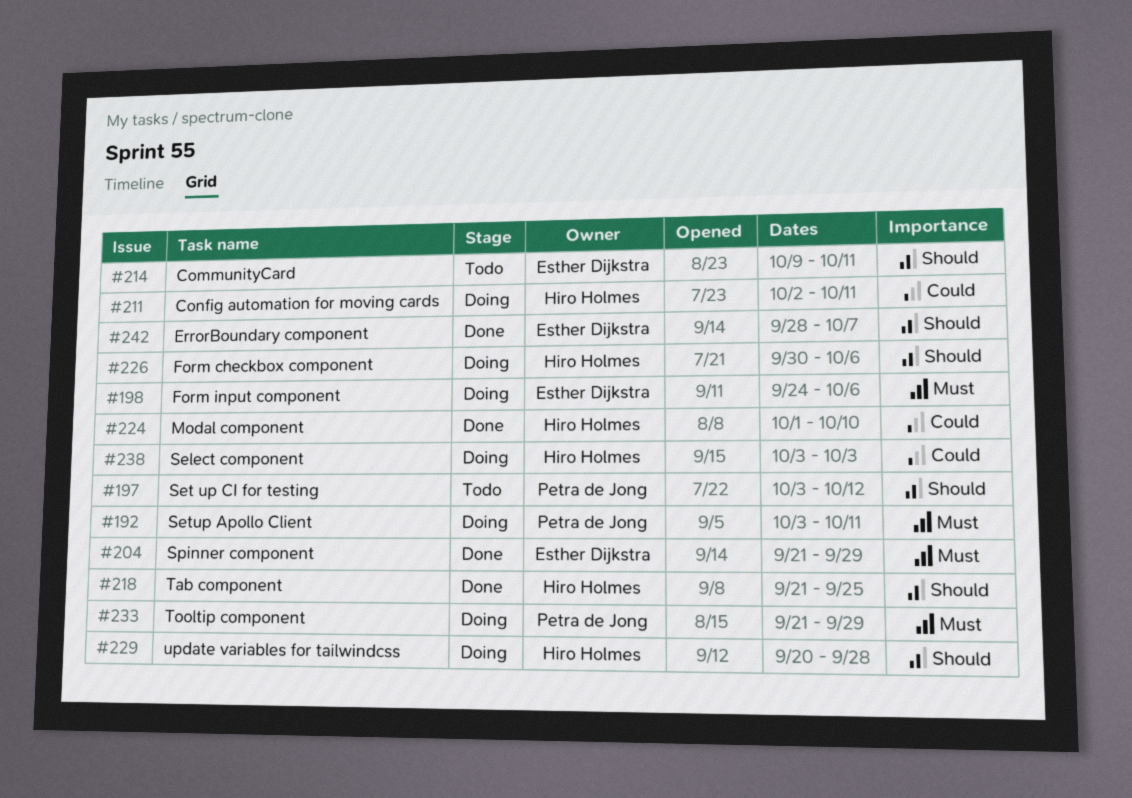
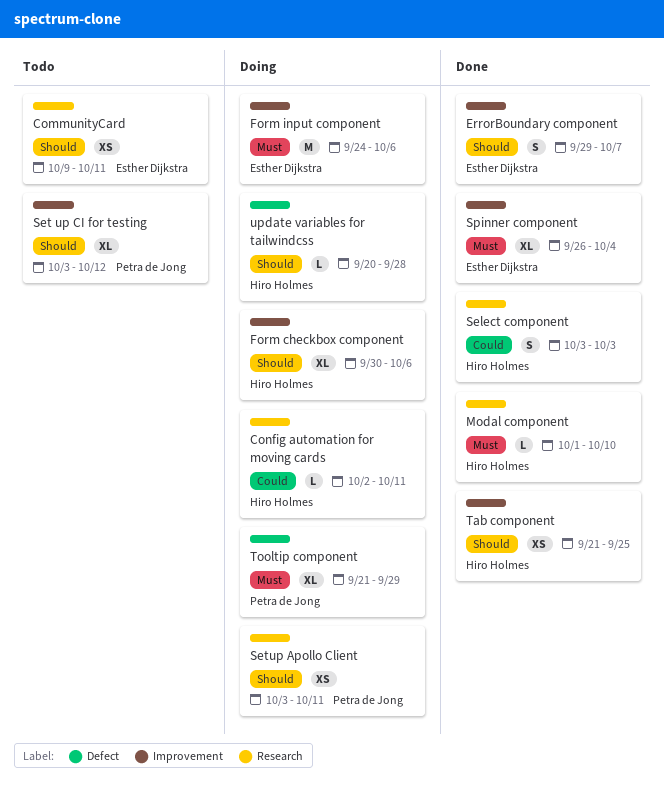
ErrorBoundary component, start: Sep 28 -> Sep 29
Modal component, priority: Could -> Must
Select component, status: Doing -> Done
Setup Apollo Client, priority: Must -> Should
Spinner component, start: Sep 21 -> Sep 26
Spinner component, due: Sep 29 -> Oct 4

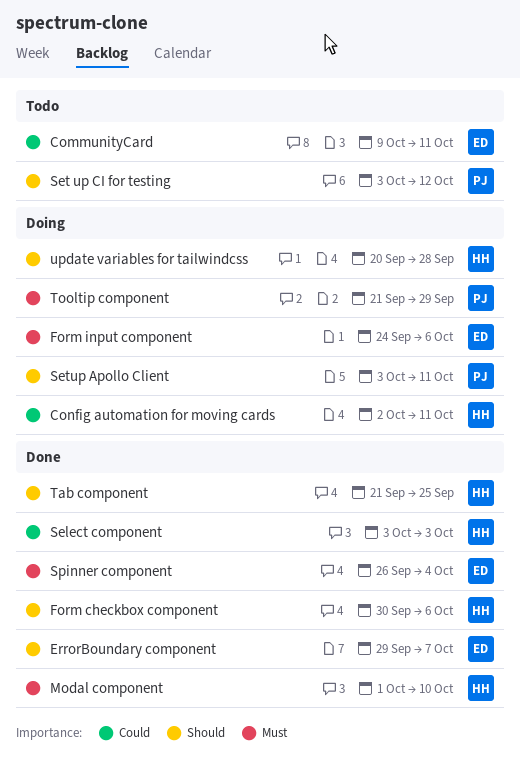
CommunityCard, priority: Should -> Could
Form checkbox component, status: Doing -> Done

